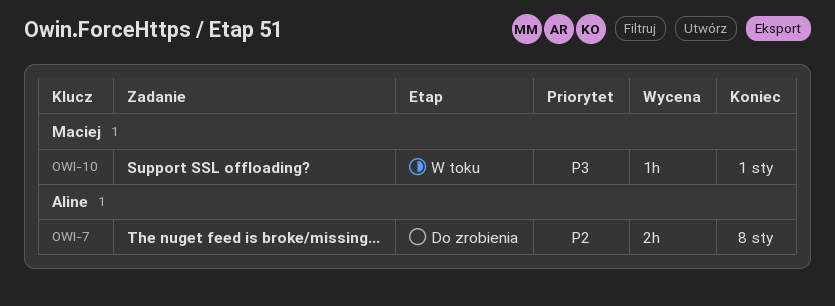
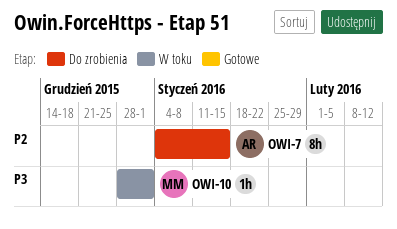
OWI-7, estimate: 2h -> 8h
OWI-7, due: Jan 8 -> Jan 15

